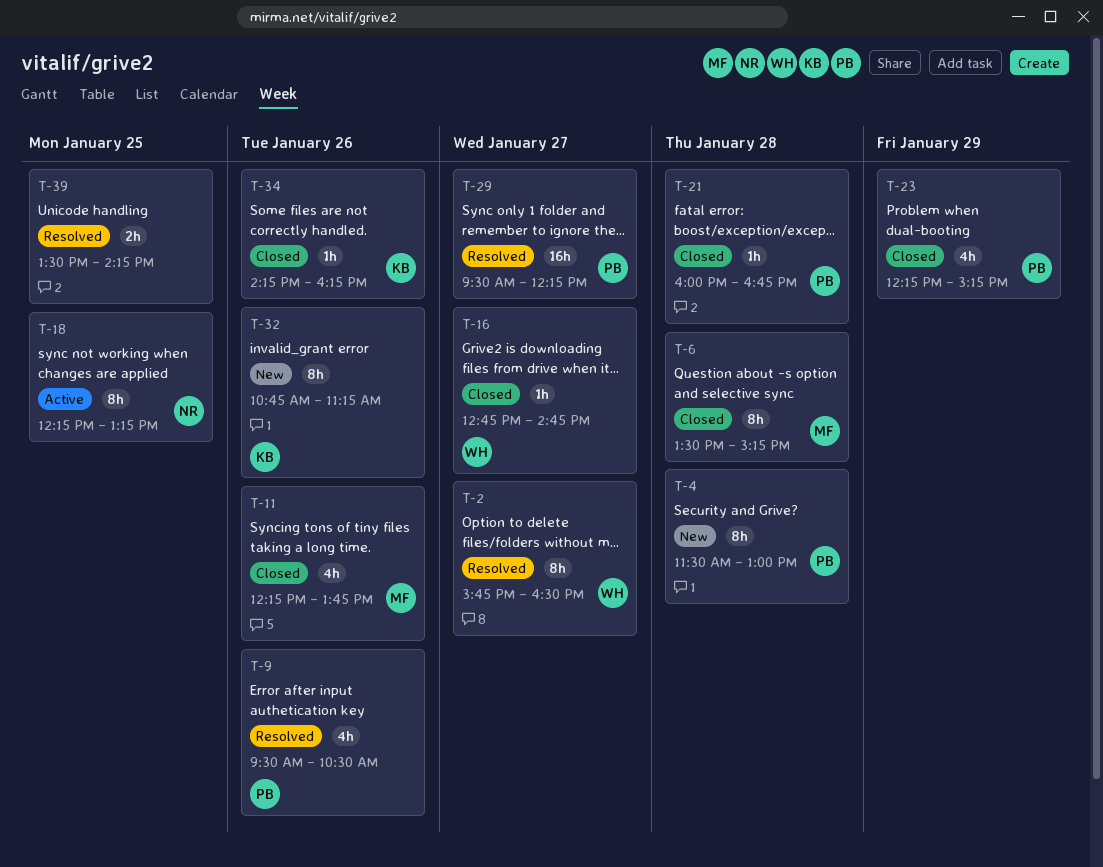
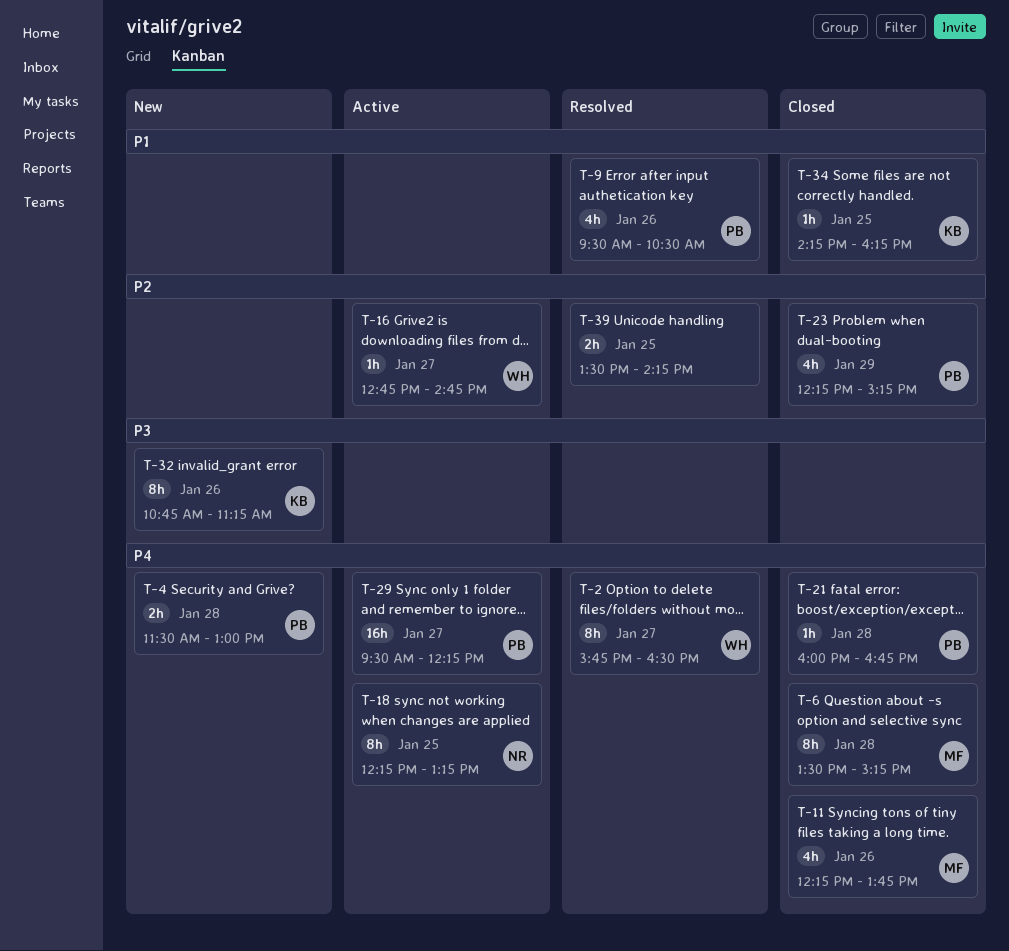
T-4, estimate: 8h -> 2h
T-16, status: Closed -> Active
T-29, status: Resolved -> Active
T-34, day: Jan 26 -> Jan 25

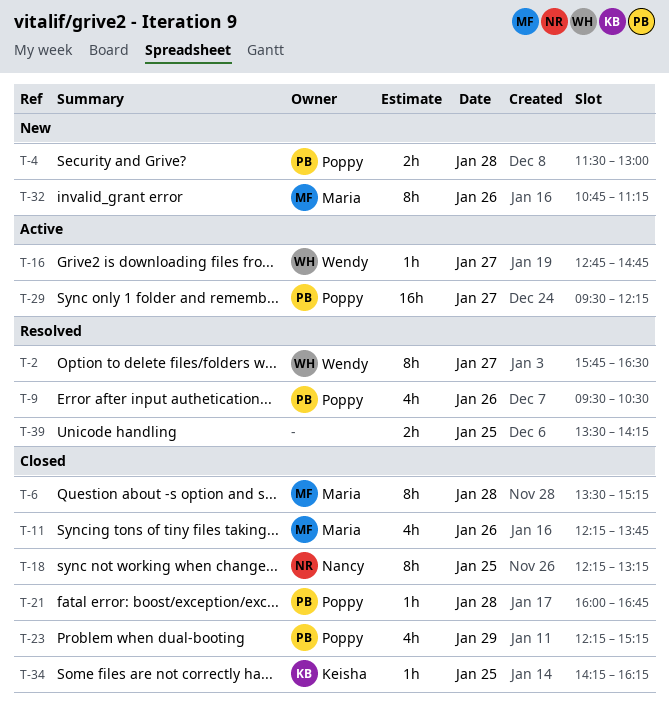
T-18, status: Active -> Closed
T-32, owner: Keisha -> Maria

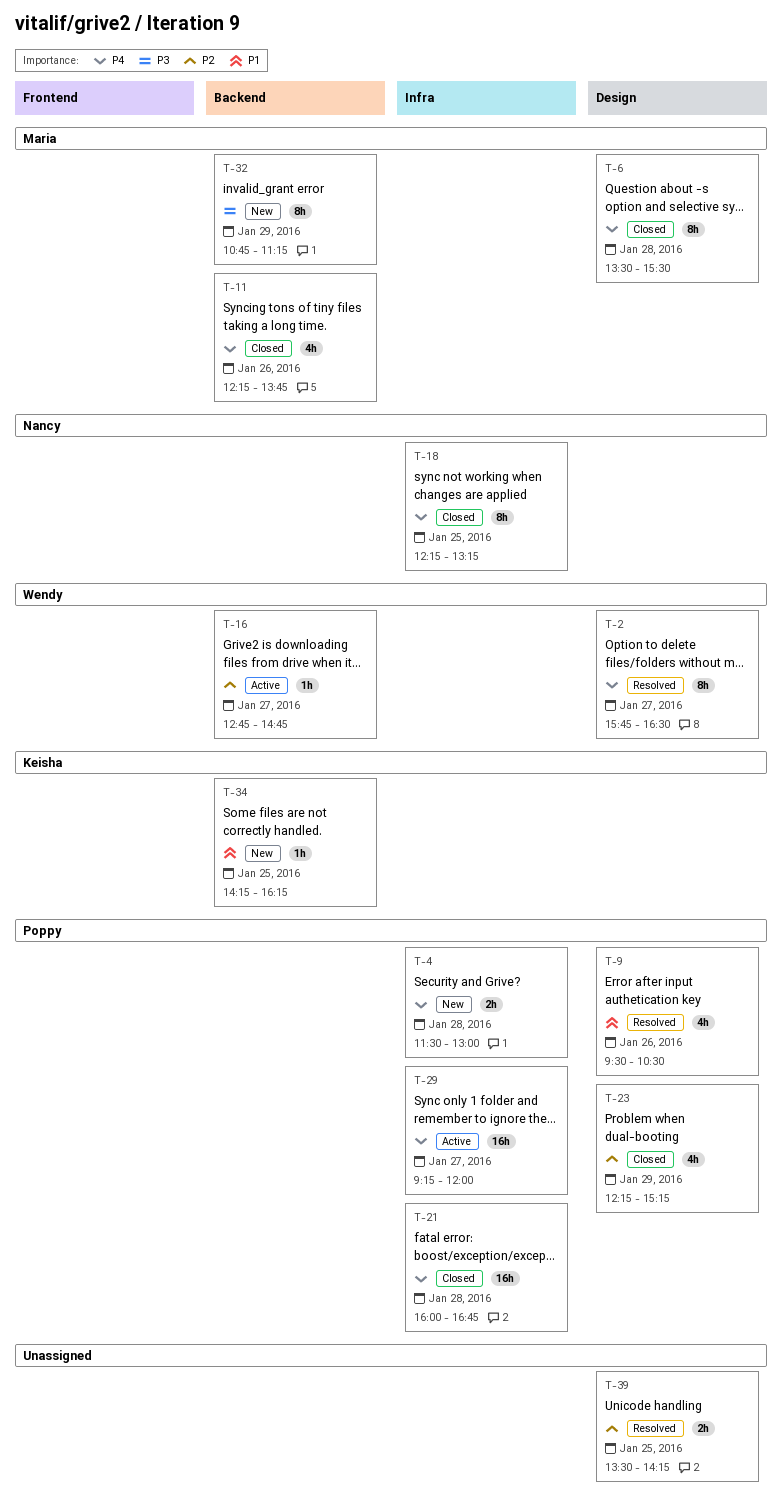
T-6, ends: 15:15 -> 15:30
T-21, estimate: 1h -> 16h
T-29, begins: 09:30 -> 09:15
T-29, ends: 12:15 -> 12:00
T-32, day: Jan 26 -> Jan 29
T-34, status: Closed -> New

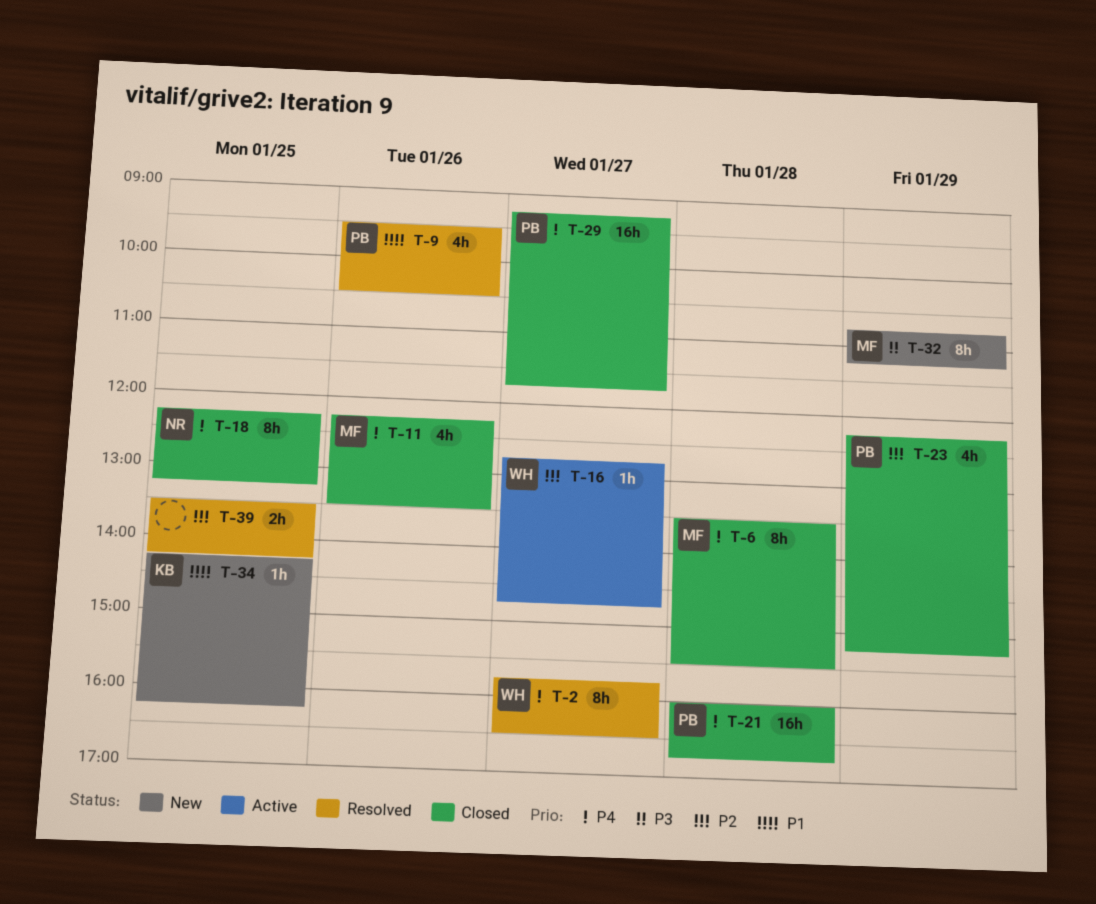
T-4: present -> none
T-11, ends: 13:45 -> 13:30
T-29, status: Active -> Closed
T-29, ends: 12:00 -> 11:45

